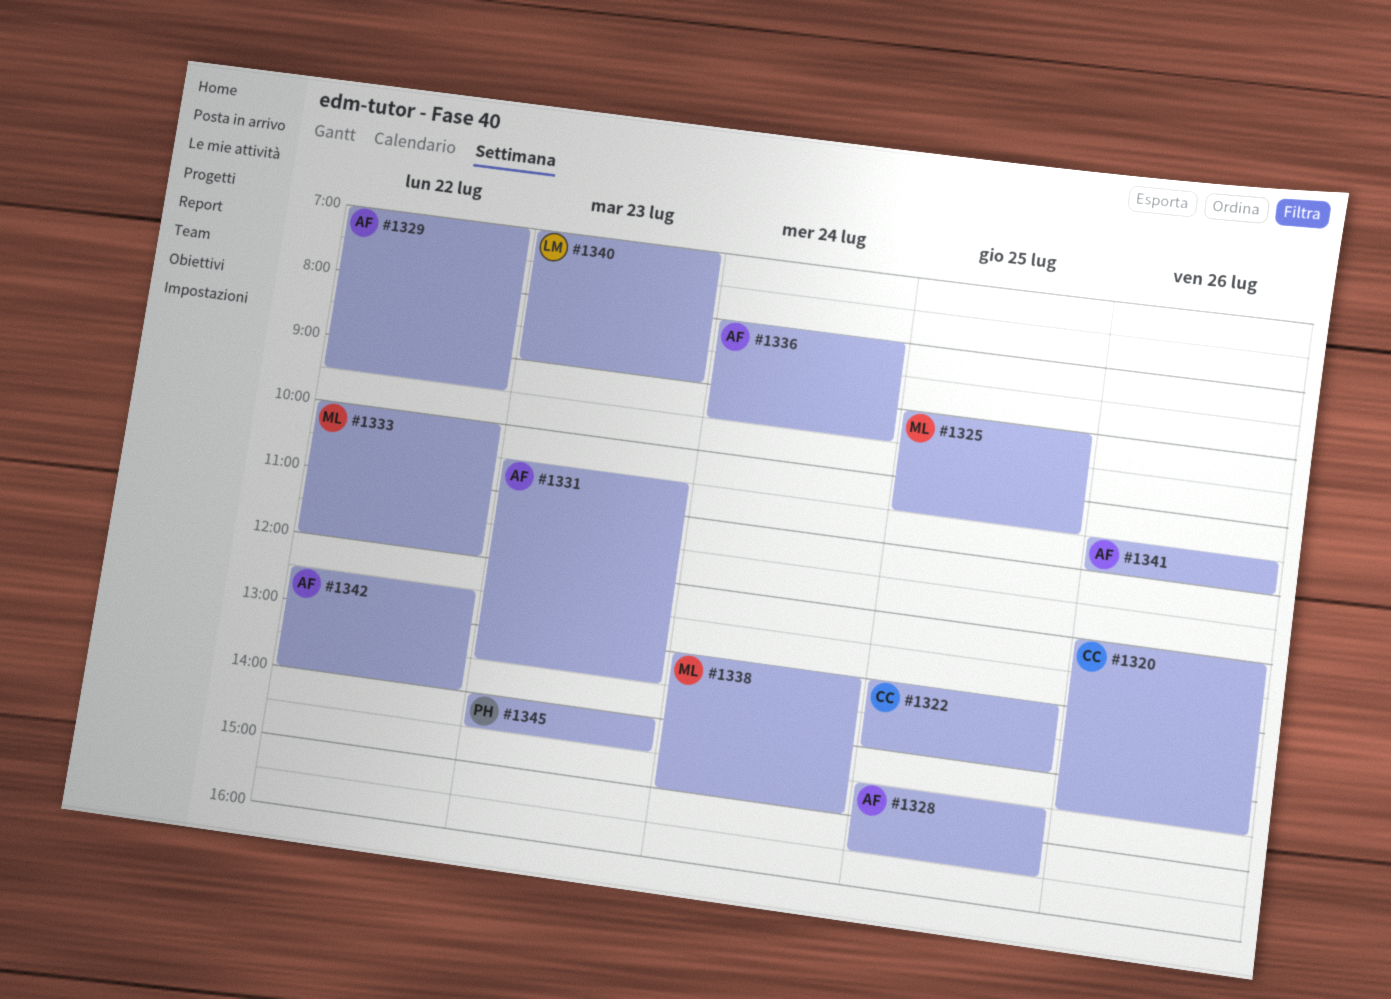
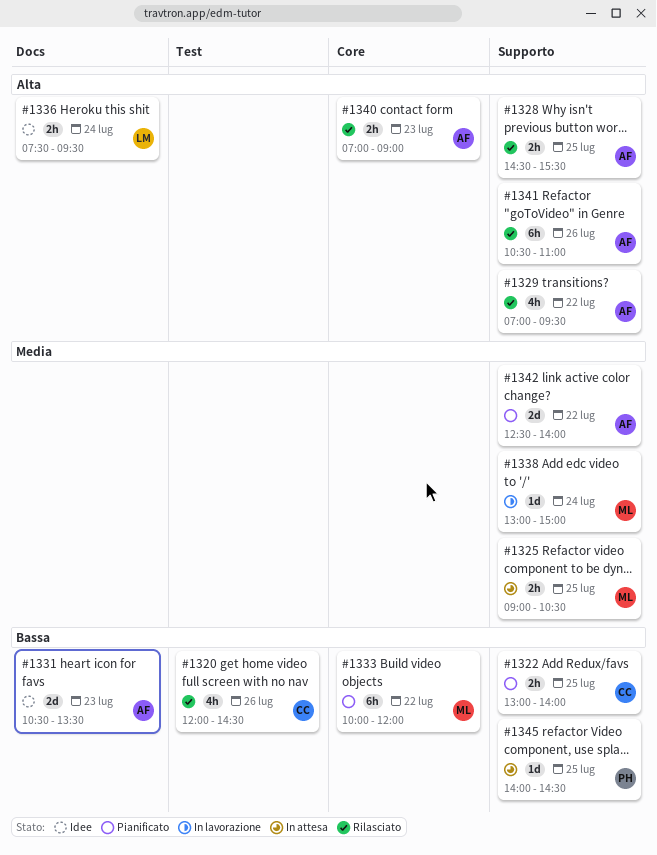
#1336, owner: AF -> LM
#1336, begins: 08:00 -> 07:30
#1340, owner: LM -> AF
#1345, day: Jul 23 -> Jul 25

